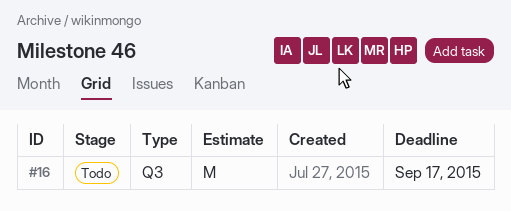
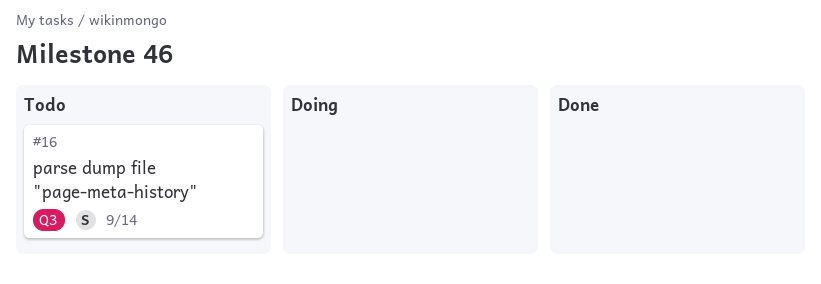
#16, estimate: M -> S
#16, due: Sep 17 -> Sep 14

